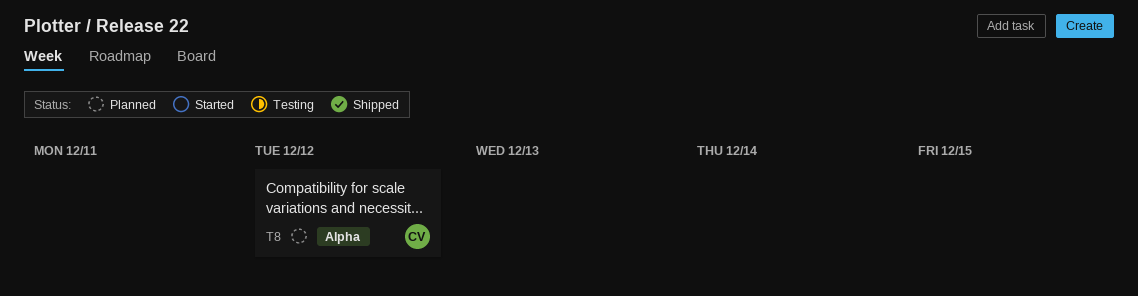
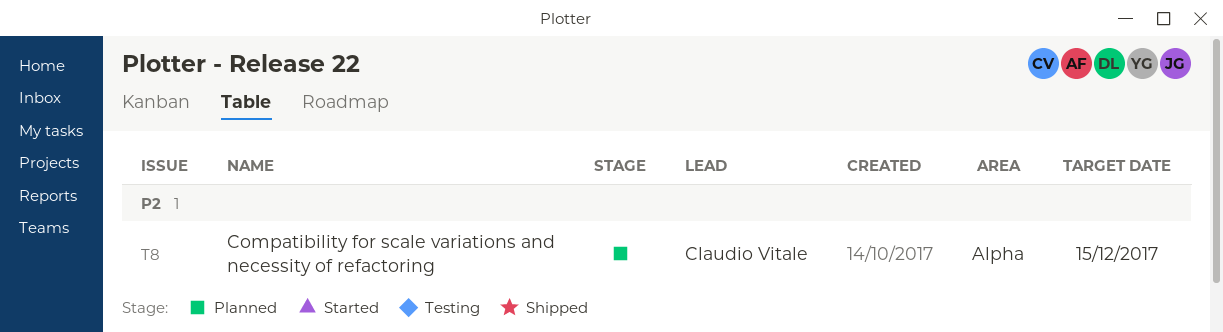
T8, due: Dec 12 -> Dec 15

